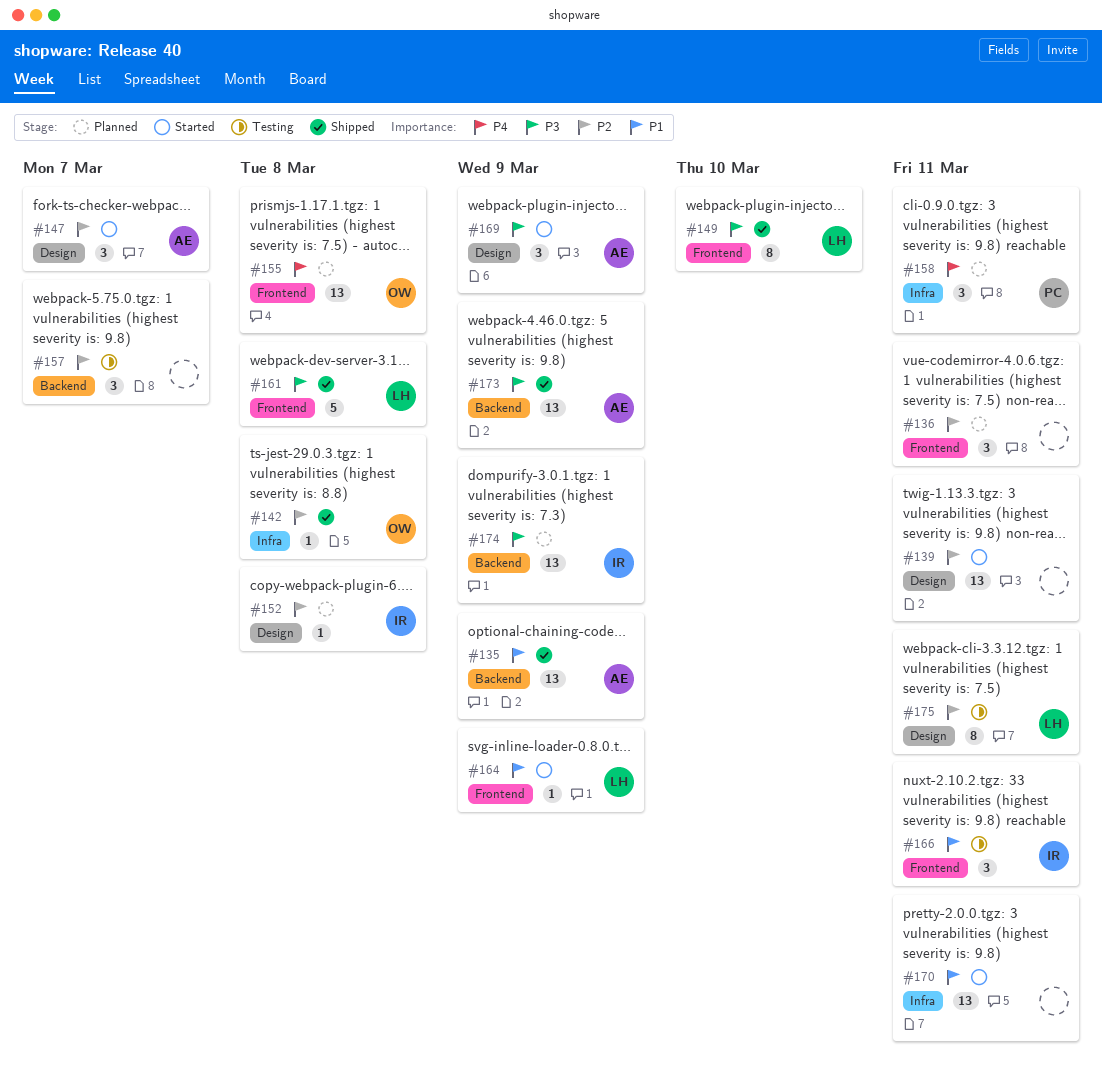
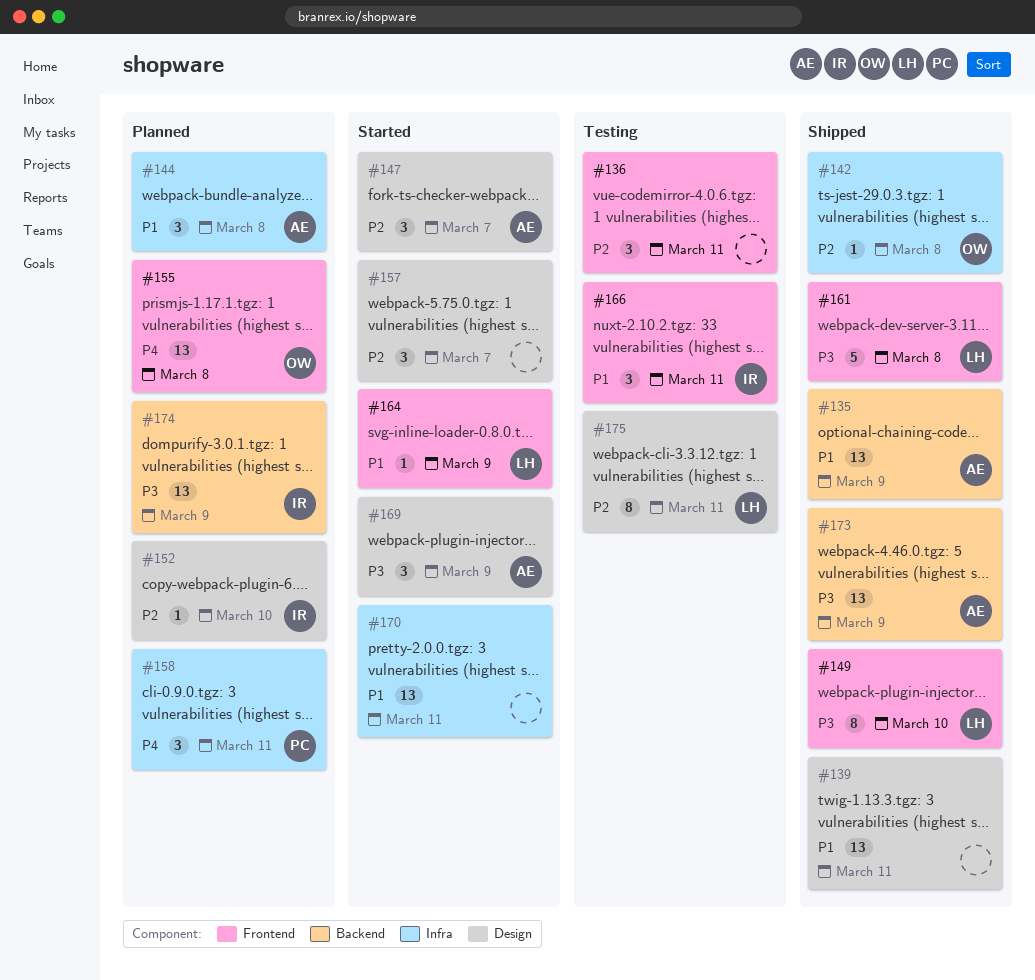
#136, status: Planned -> Testing
#139, status: Started -> Shipped
#139, priority: P2 -> P1
#144: none -> present
#152, due: Mar 8 -> Mar 10
#157, status: Testing -> Started
#157, label: Backend -> Design

